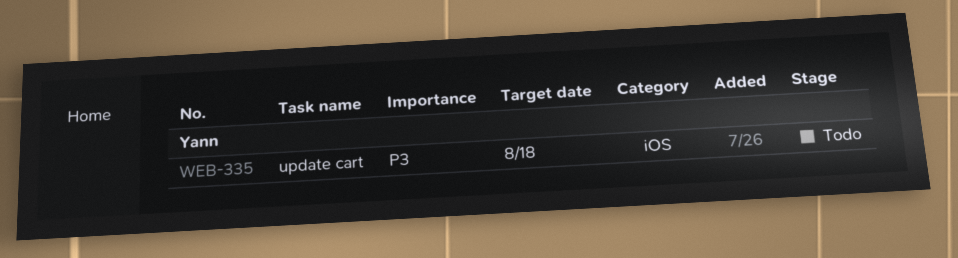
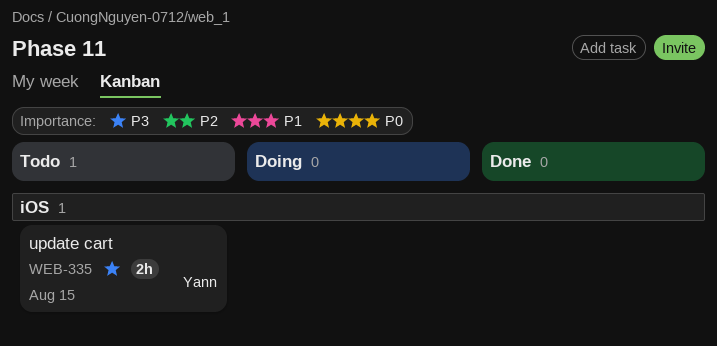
WEB-335, due: Aug 18 -> Aug 15

